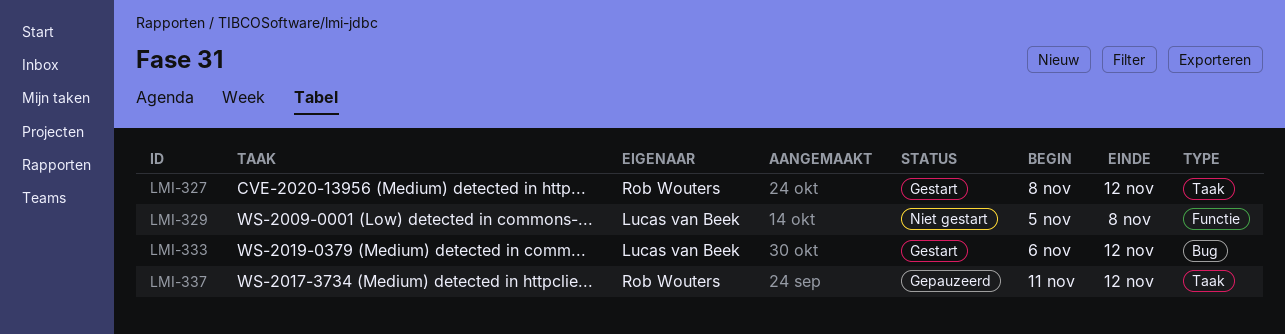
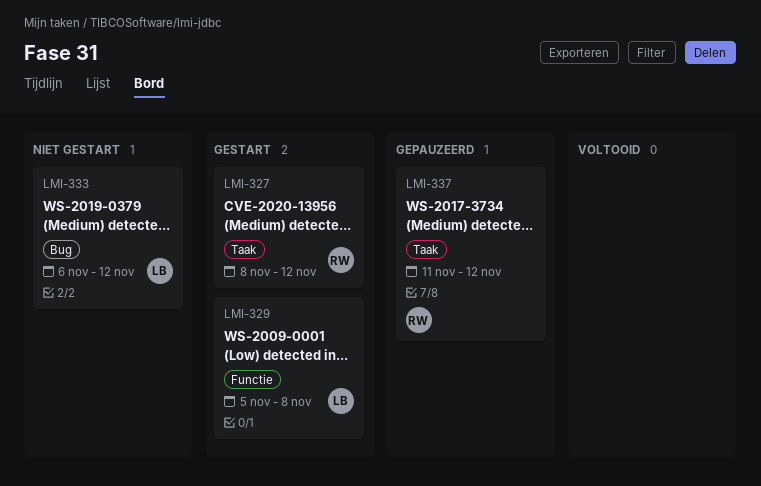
LMI-329, status: Niet gestart -> Gestart
LMI-333, status: Gestart -> Niet gestart

